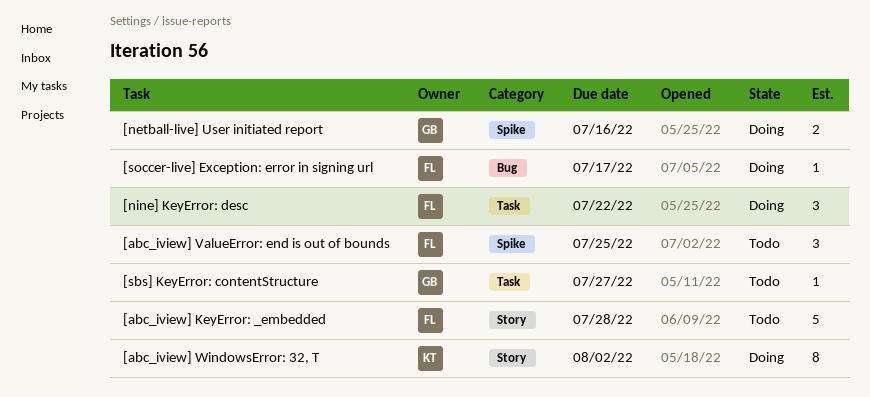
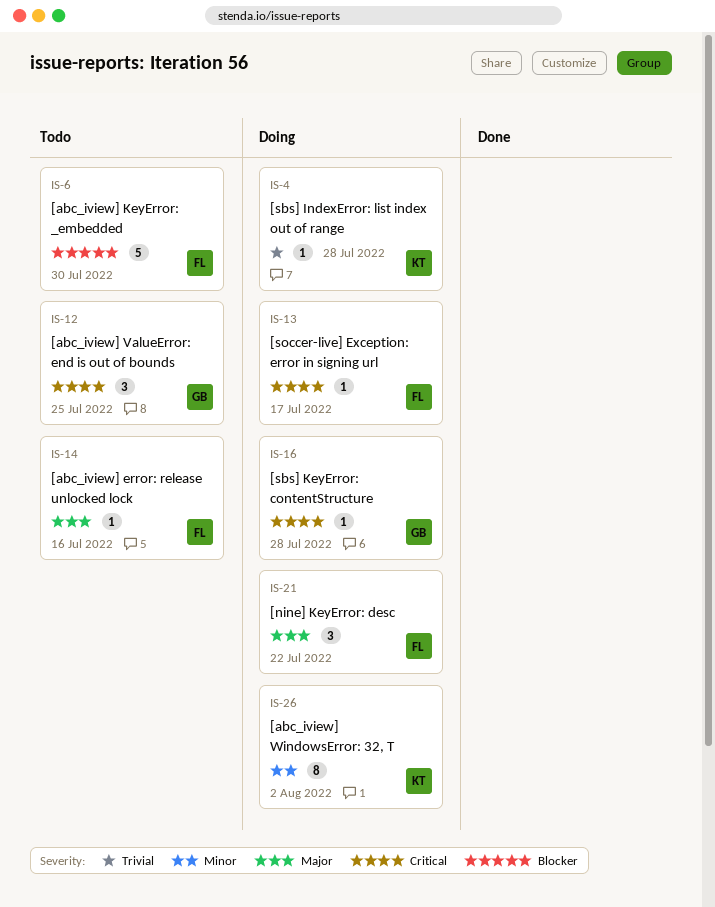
[abc_iview] error: release unlocked lock: none -> present
[abc_iview] KeyError: _embedded, due: Jul 28 -> Jul 30
[abc_iview] ValueError: end is out of bounds, owner: FL -> GB
[netball-live] User initiated report: present -> none
[sbs] IndexError: list index out of range: none -> present
[sbs] KeyError: contentStructure, status: Todo -> Doing
[sbs] KeyError: contentStructure, due: Jul 27 -> Jul 28

